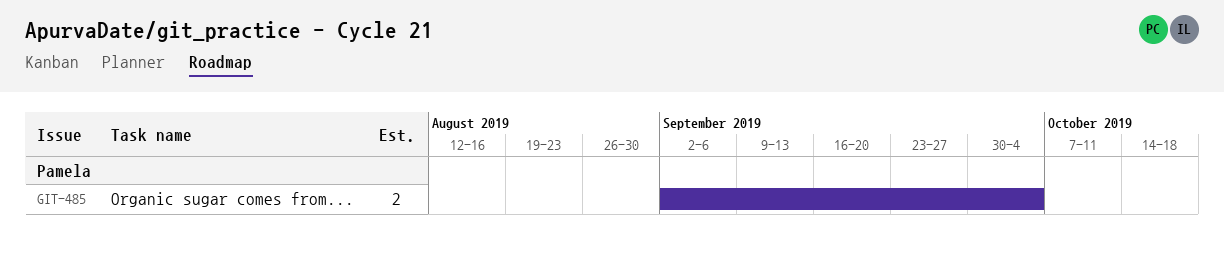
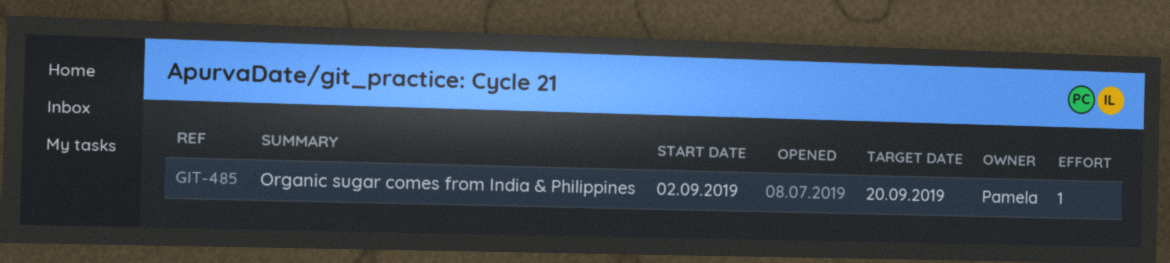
GIT-485, estimate: 2 -> 1
GIT-485, due: Oct 4 -> Sep 20

